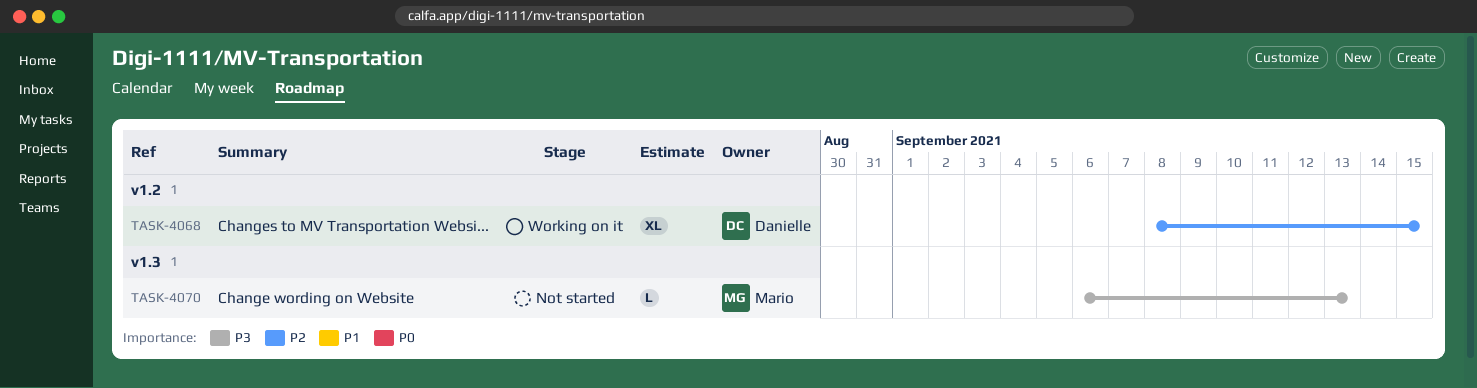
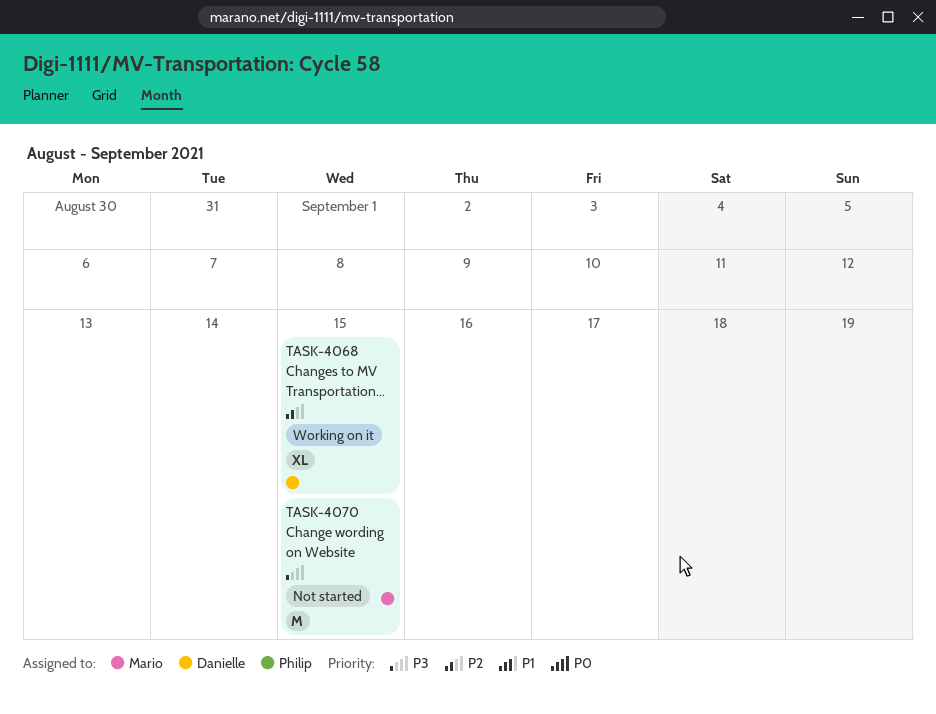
TASK-4070, estimate: L -> M
TASK-4070, due: Sep 13 -> Sep 15

